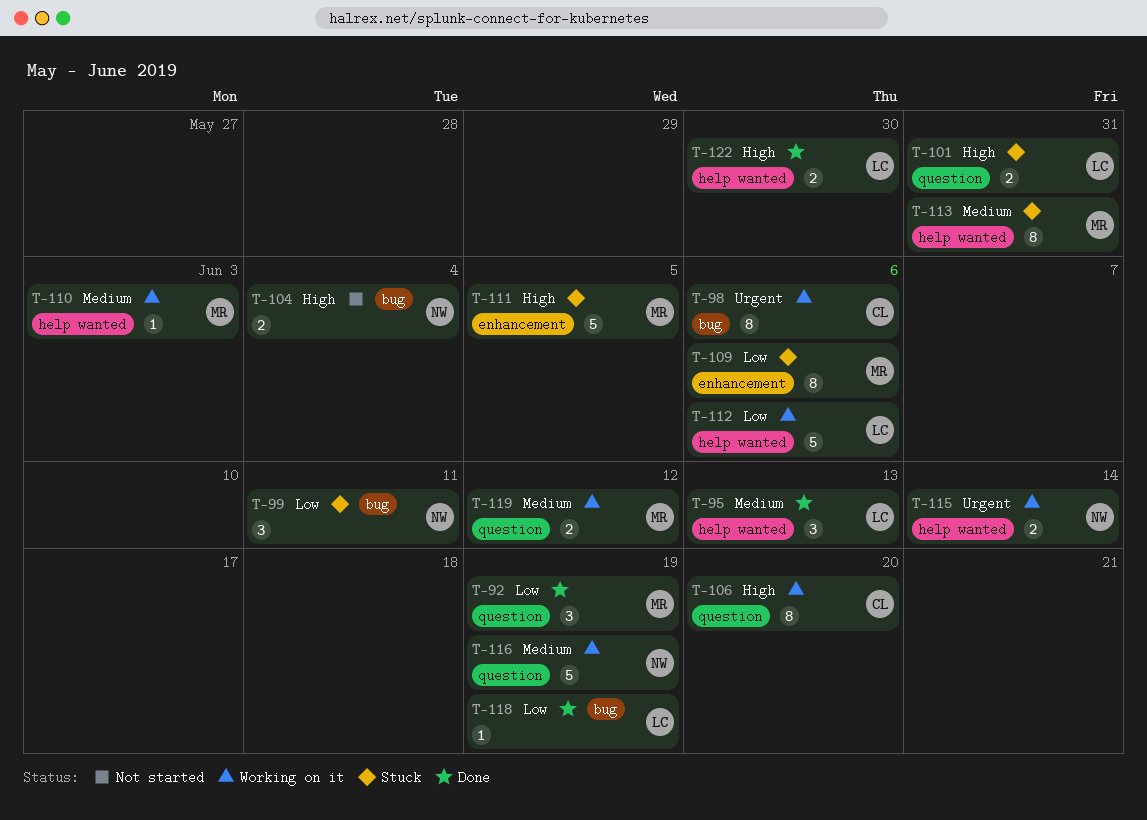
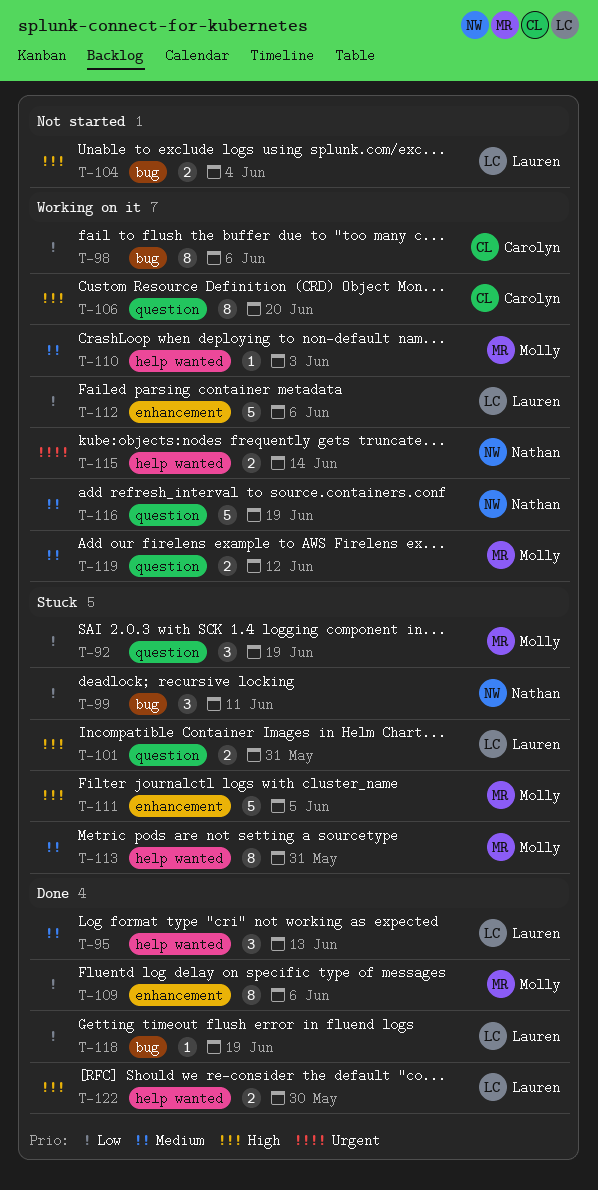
T-92, status: Done -> Stuck
T-98, priority: Urgent -> Low
T-104, owner: Nathan -> Lauren
T-109, status: Stuck -> Done
T-112, label: help wanted -> enhancement

